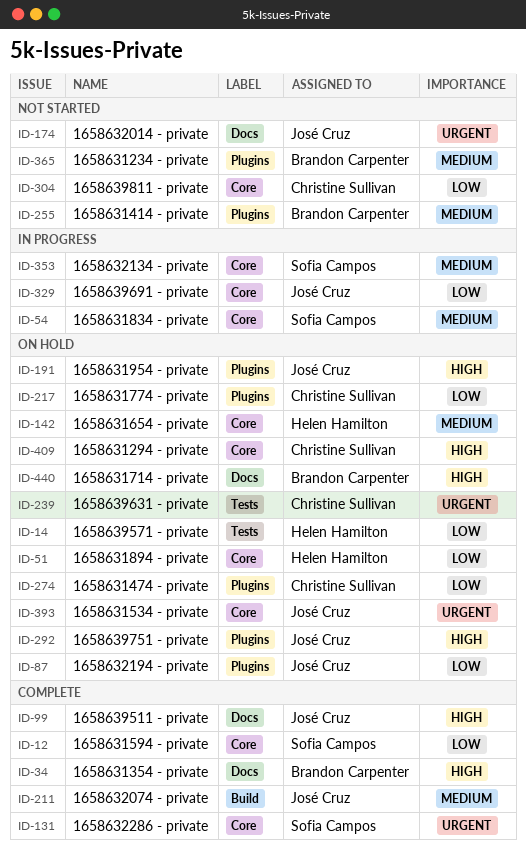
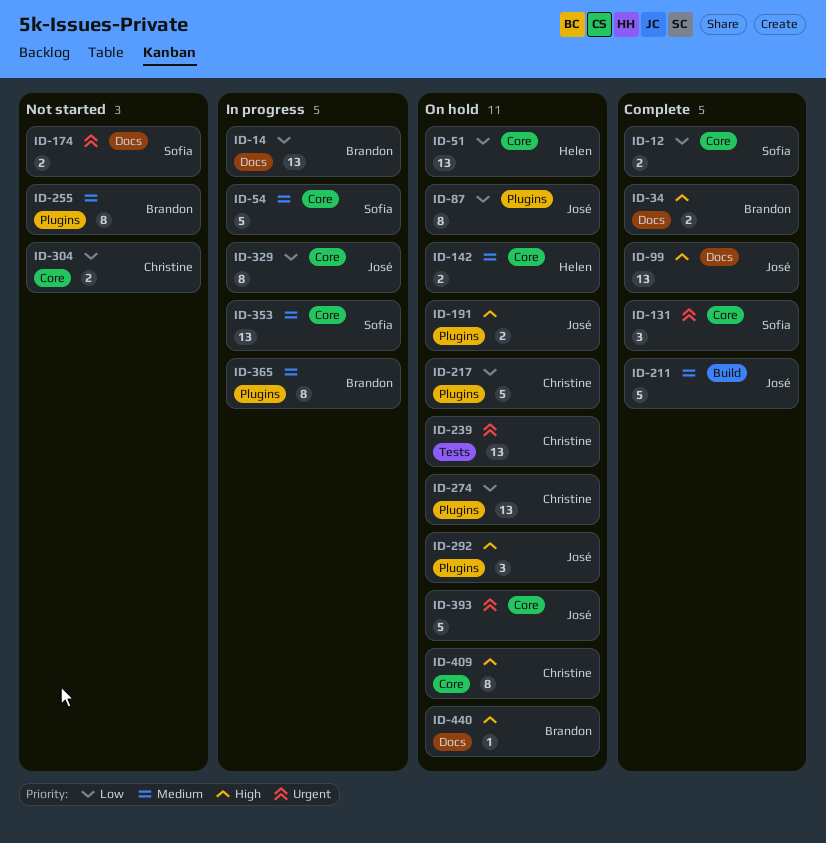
ID-14, status: On hold -> In progress
ID-14, owner: Helen Hamilton -> Brandon Carpenter
ID-14, label: Tests -> Docs
ID-174, owner: José Cruz -> Sofia Campos
ID-365, status: Not started -> In progress

